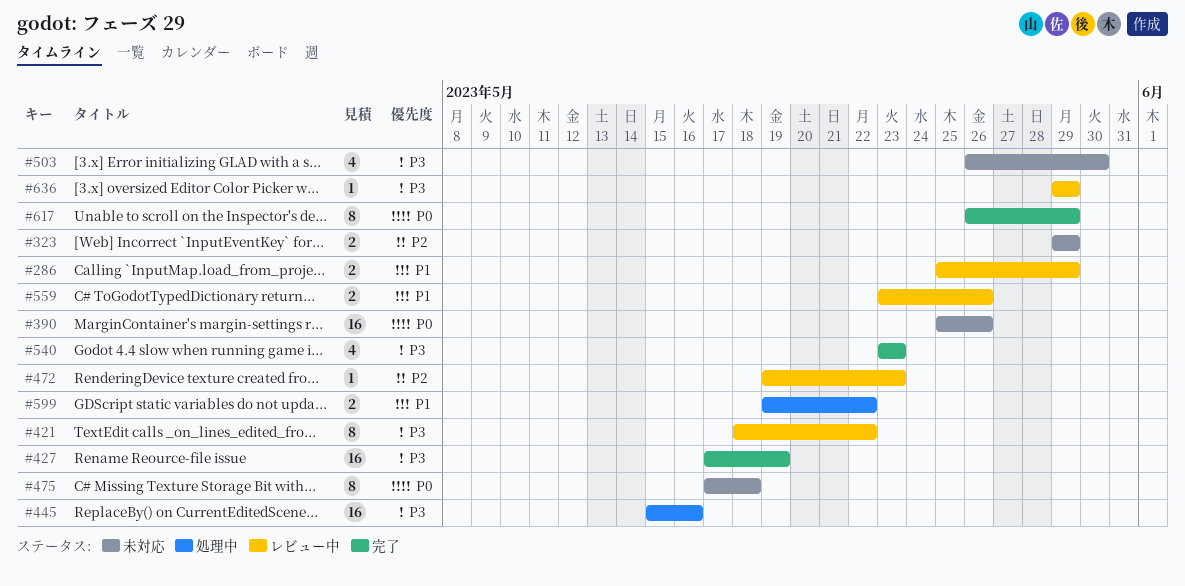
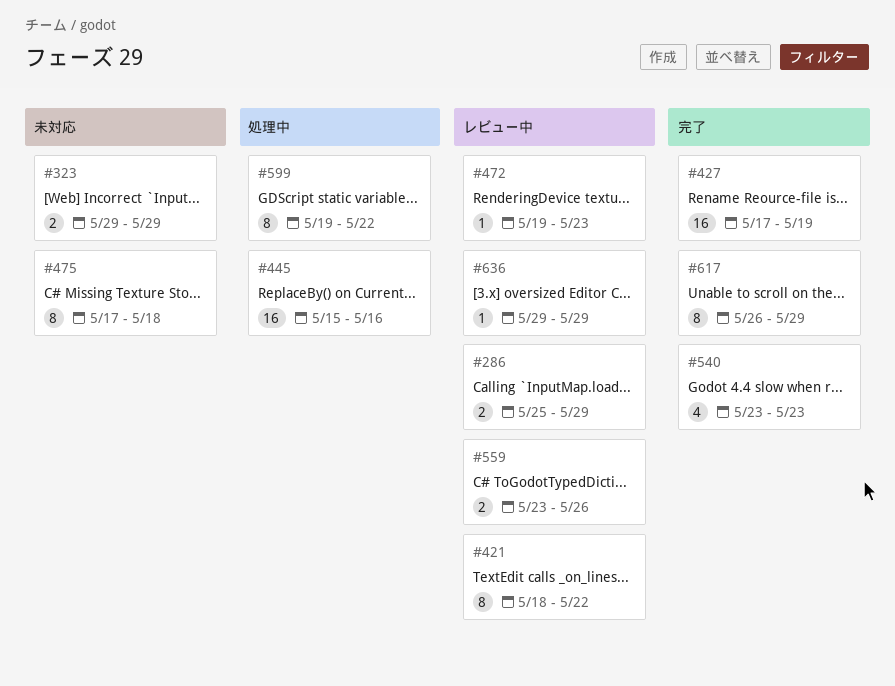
#390: present -> none
#503: present -> none
#599, estimate: 2 -> 8

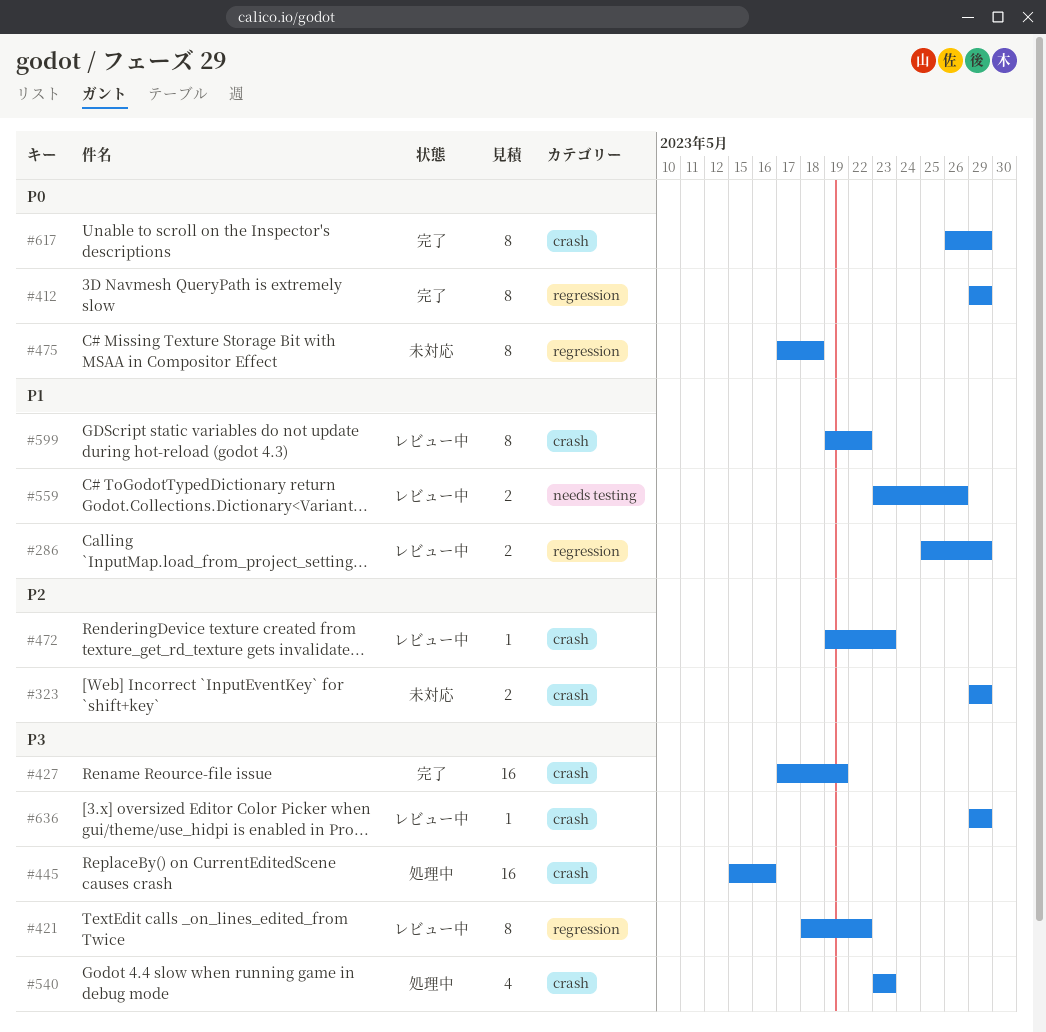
#412: none -> present
#540, status: 完了 -> 処理中
#599, status: 処理中 -> レビュー中

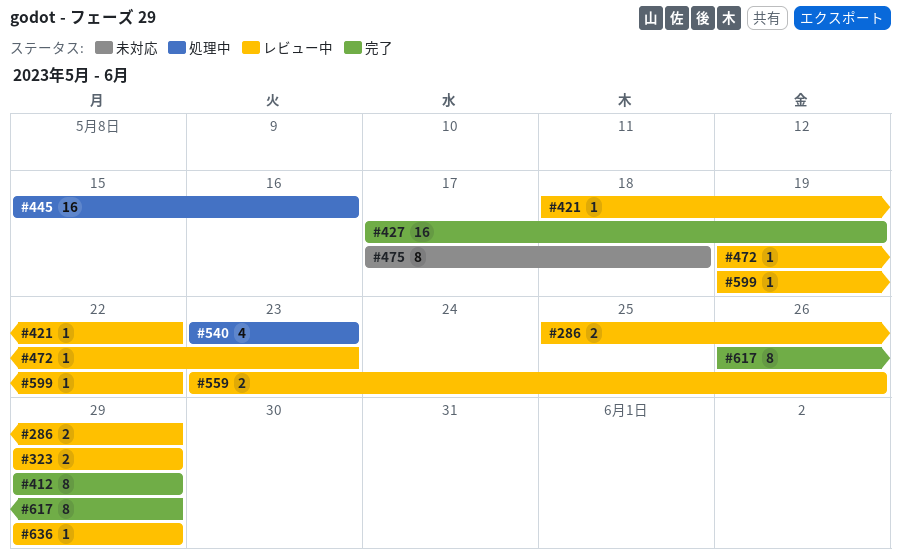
#323, status: 未対応 -> レビュー中
#421, estimate: 8 -> 1
#599, estimate: 8 -> 1

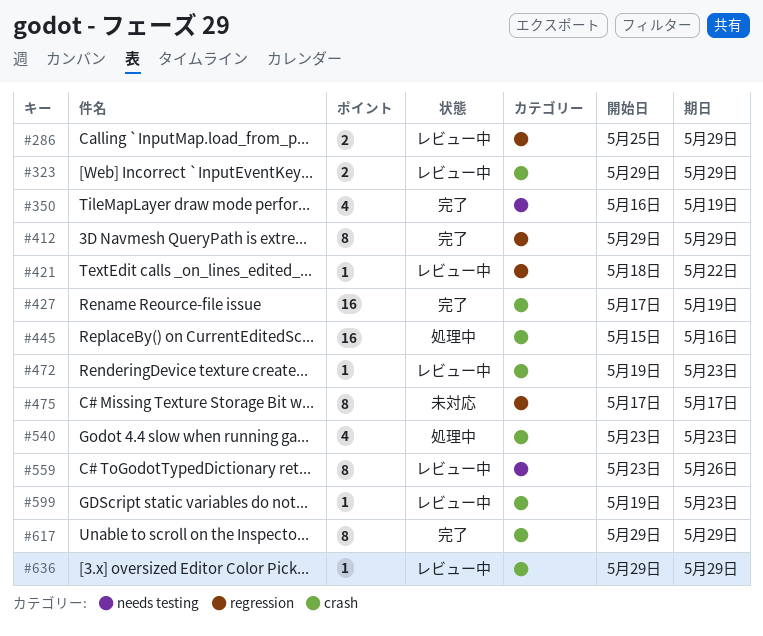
#350: none -> present
#475, due: May 18 -> May 17
#559, estimate: 2 -> 8
#599, due: May 22 -> May 23
#617, start: May 26 -> May 29

